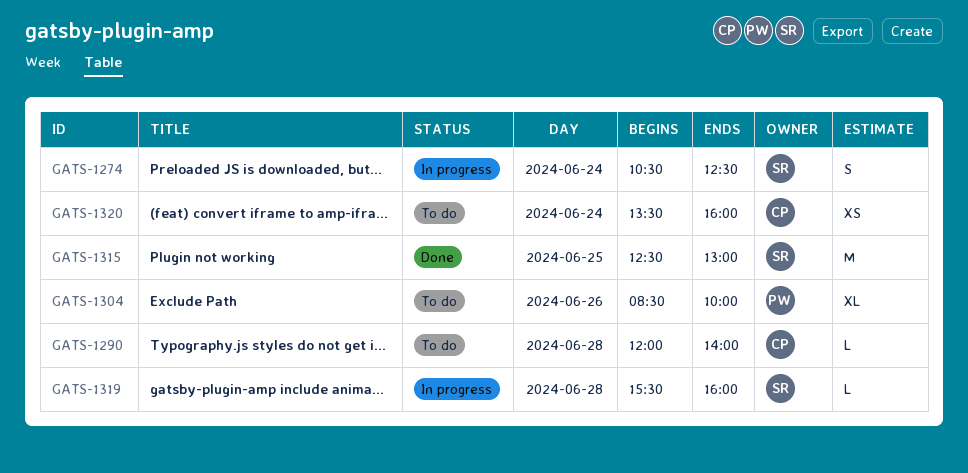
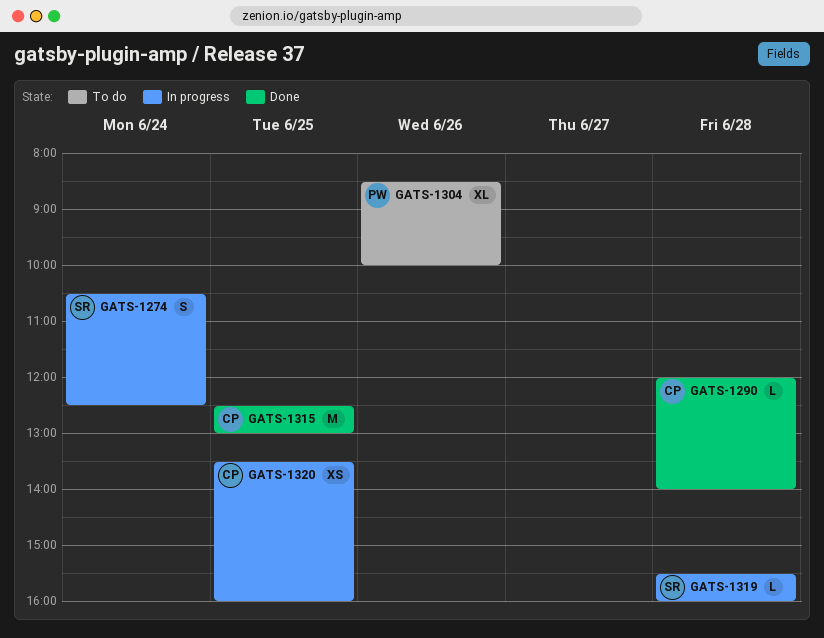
GATS-1290, status: To do -> Done
GATS-1315, owner: SR -> CP
GATS-1320, status: To do -> In progress
GATS-1320, day: Jun 24 -> Jun 25

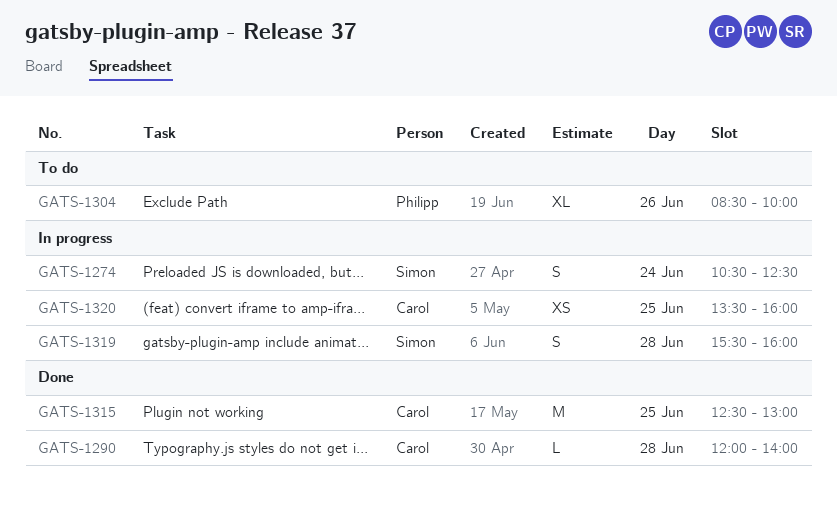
GATS-1319, estimate: L -> S

